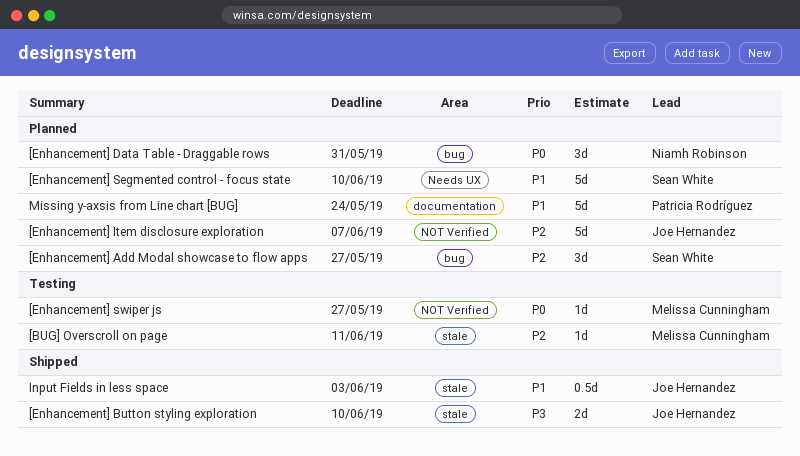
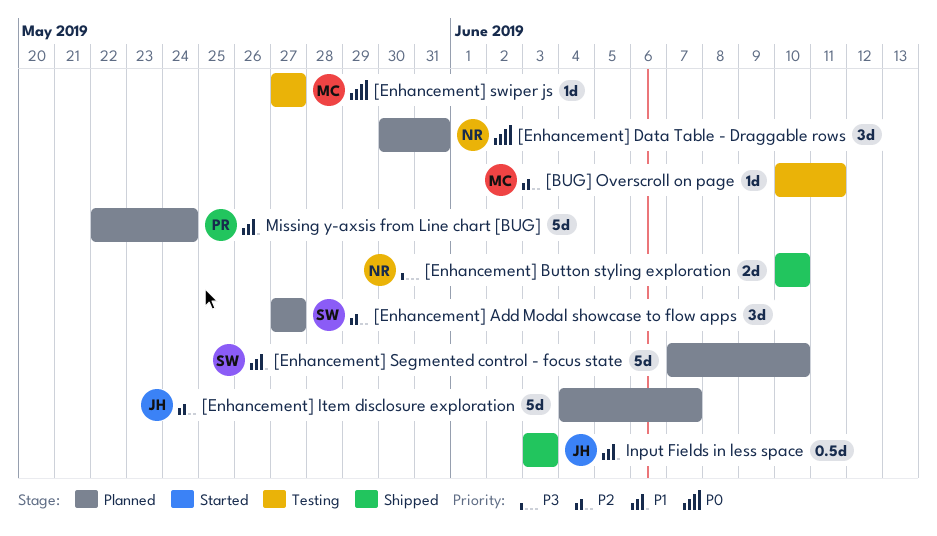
[Enhancement] Button styling exploration, owner: Joe Hernandez -> Niamh Robinson

